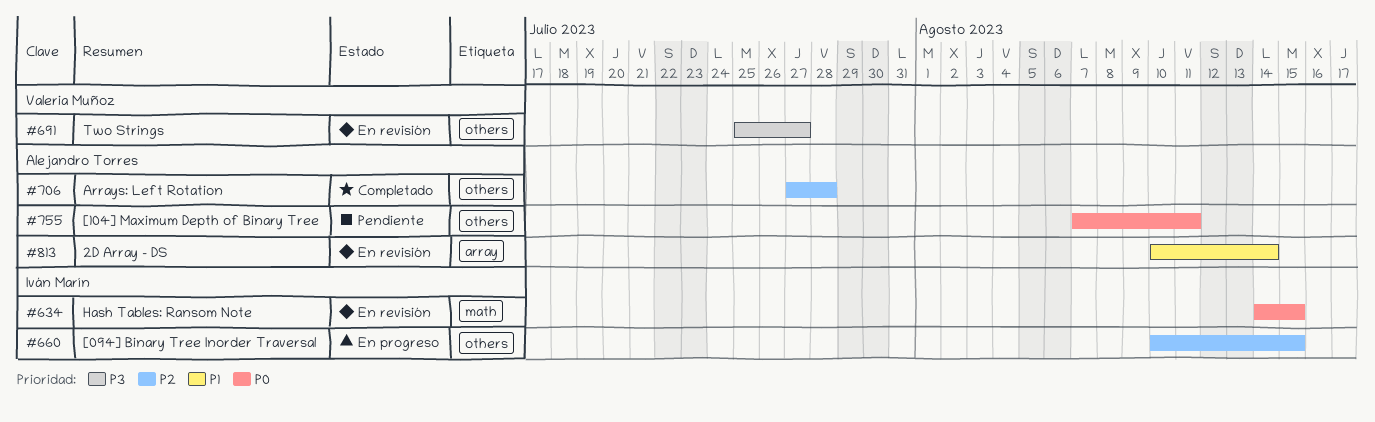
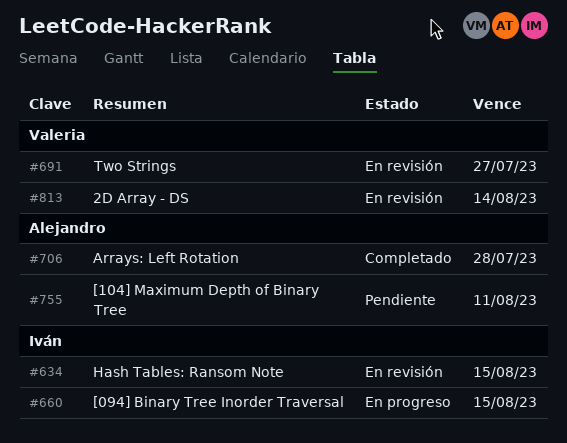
#813, owner: Alejandro Torres -> Valeria Muñoz

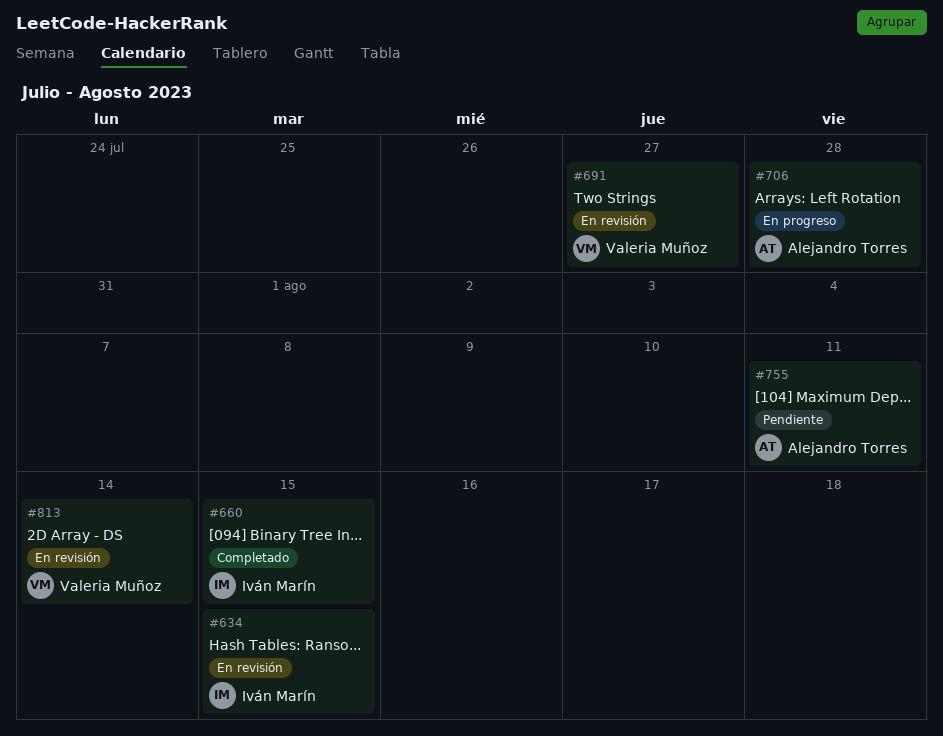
#660, status: En progreso -> Completado
#706, status: Completado -> En progreso

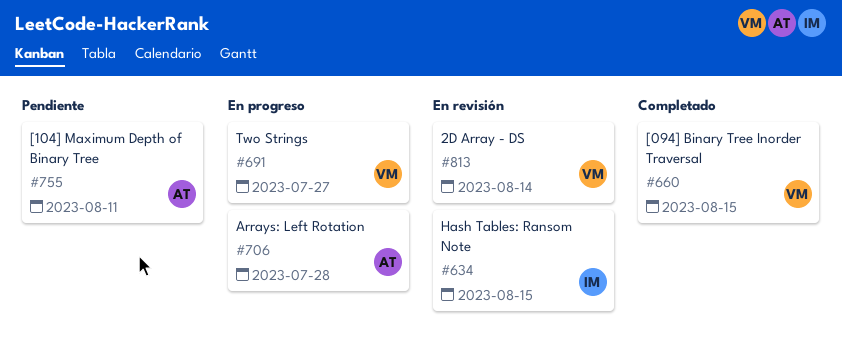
#660, owner: Iván Marín -> Valeria Muñoz
#691, status: En revisión -> En progreso

